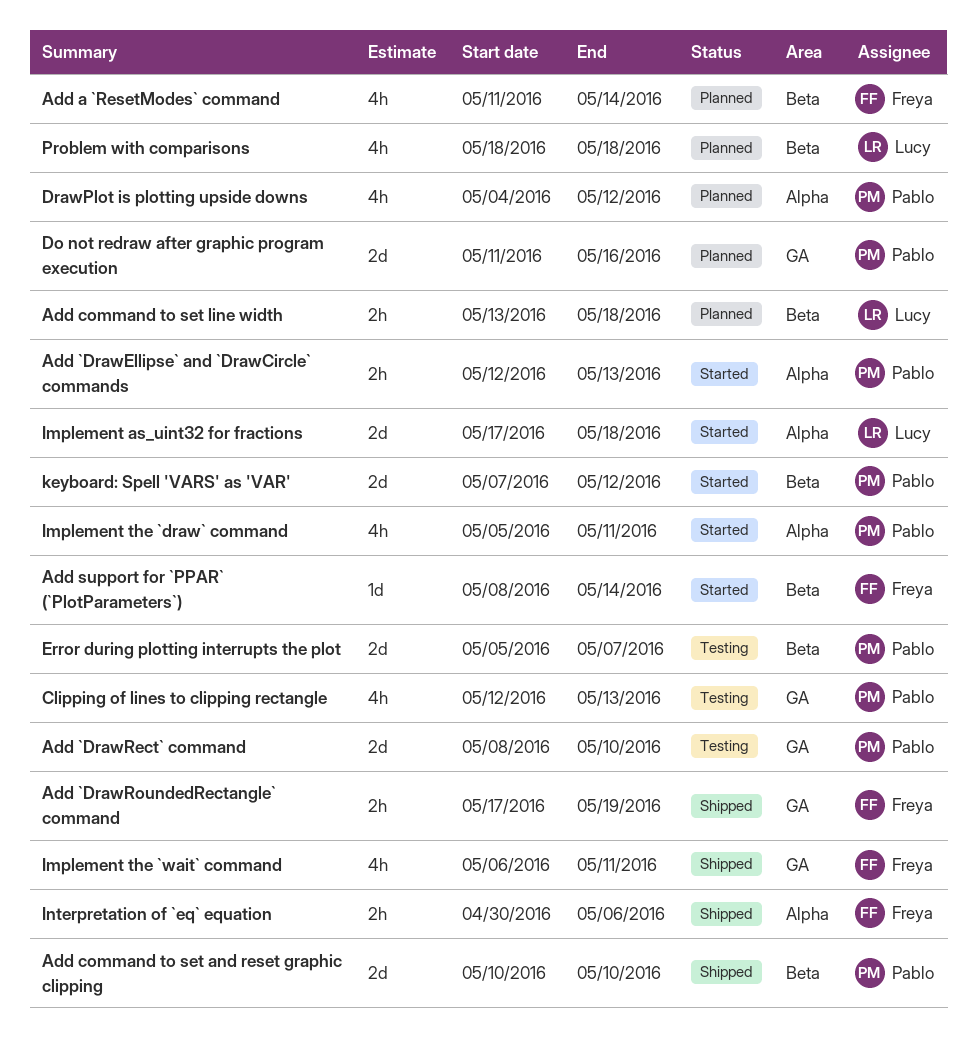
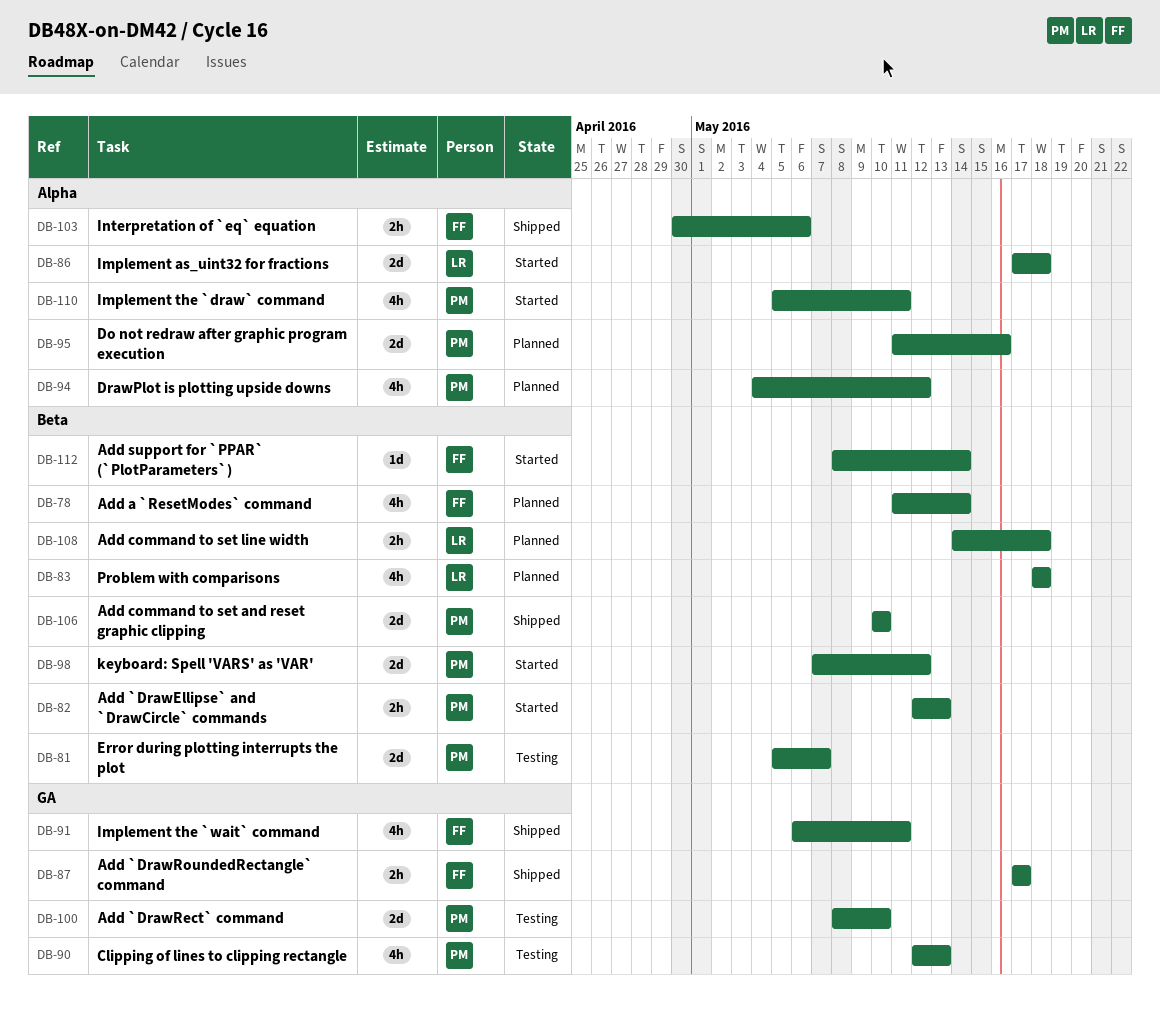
Add `DrawEllipse` and `DrawCircle` commands, label: Alpha -> Beta
Add `DrawRoundedRectangle` command, due: May 19 -> May 17
Add command to set line width, start: May 13 -> May 14
Do not redraw after graphic program execution, label: GA -> Alpha

